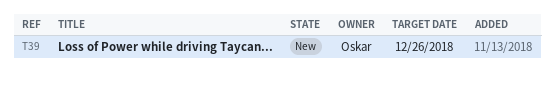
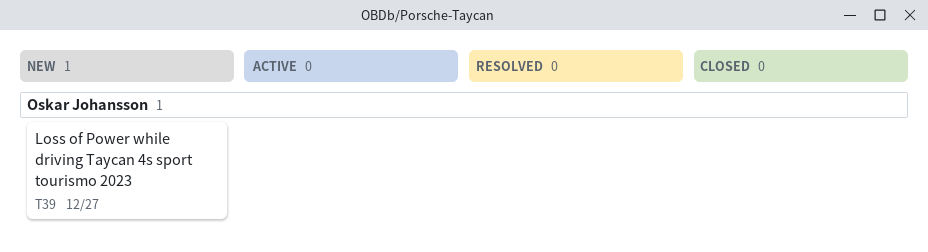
T39, due: Dec 26 -> Dec 27

